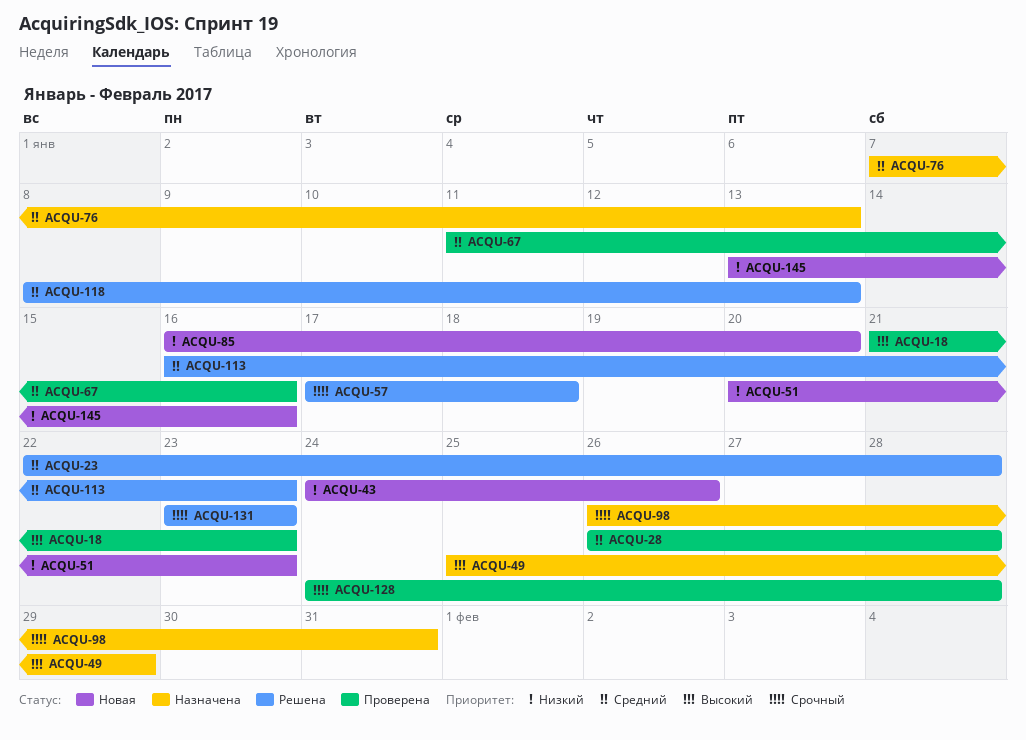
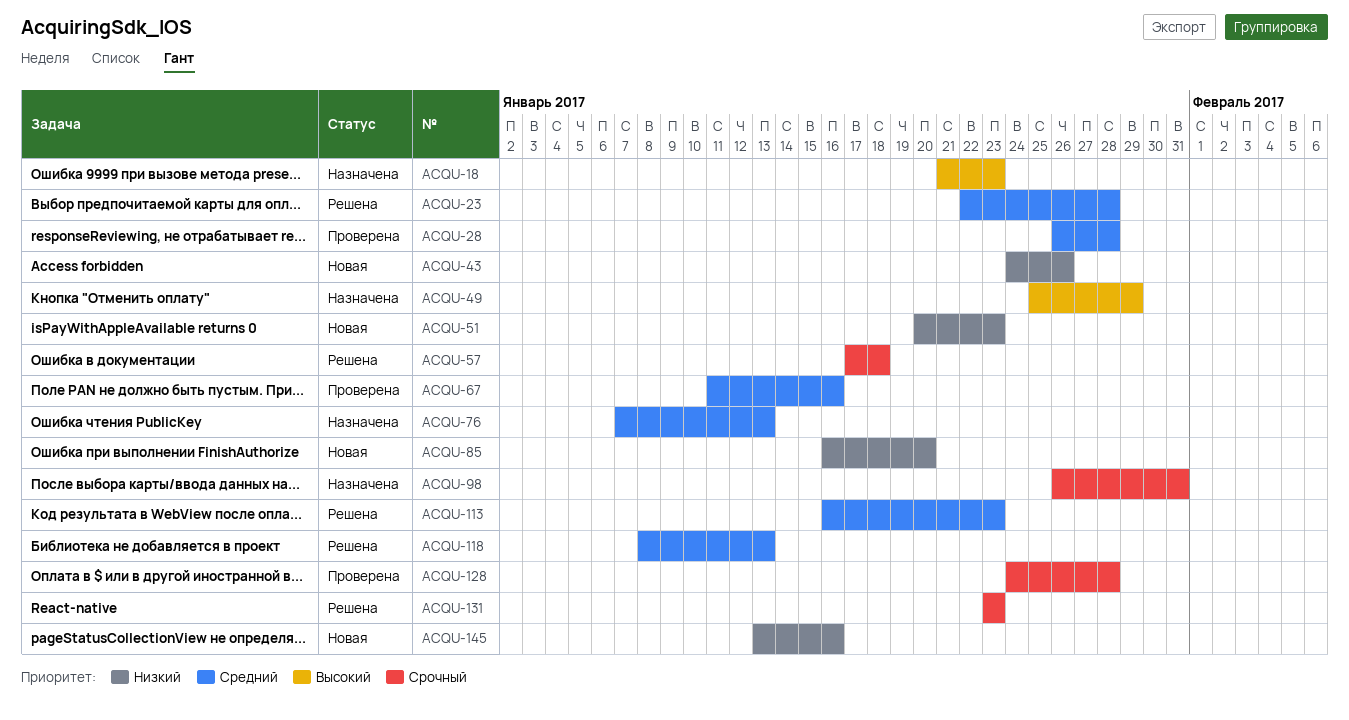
ACQU-18, status: Проверена -> Назначена

